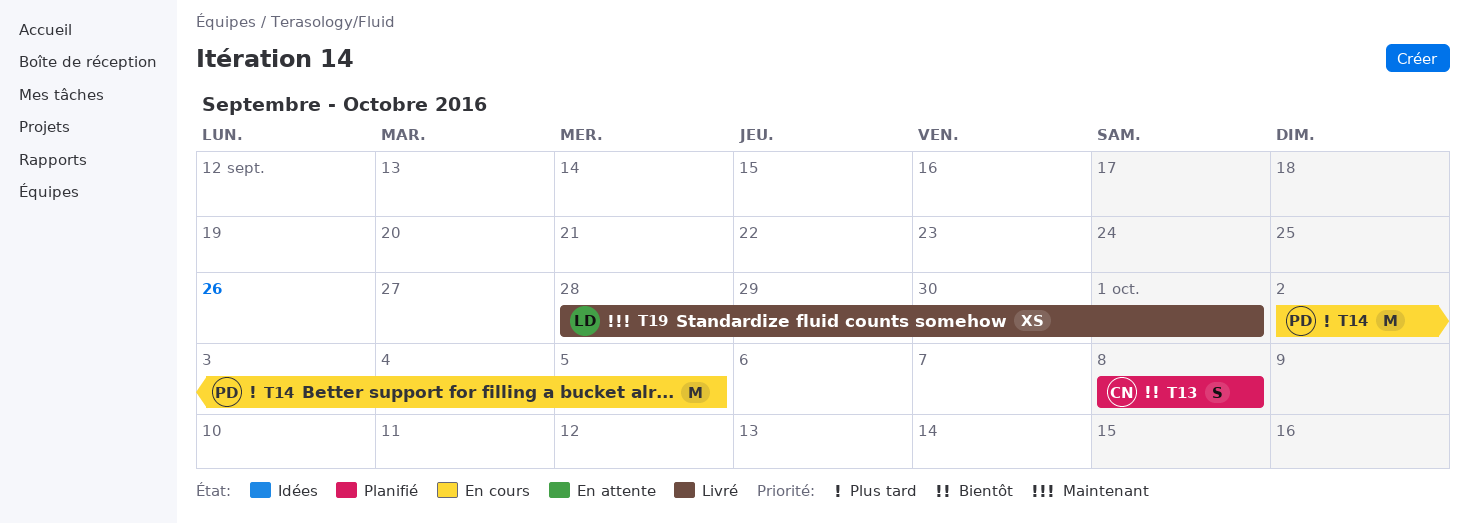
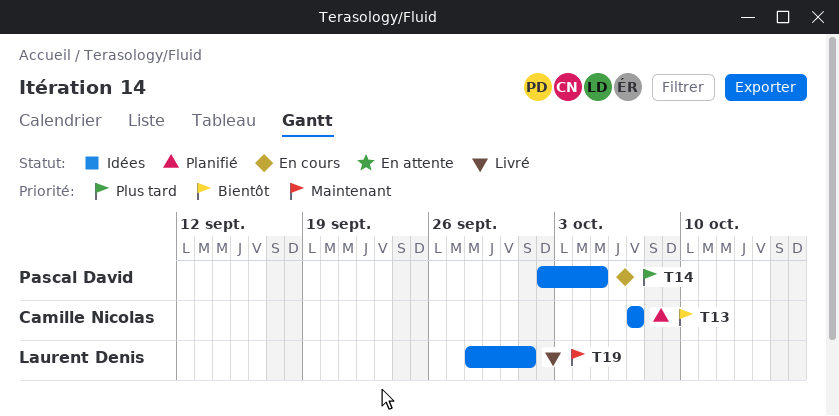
T13, start: Oct 8 -> Oct 7
T13, due: Oct 8 -> Oct 7

